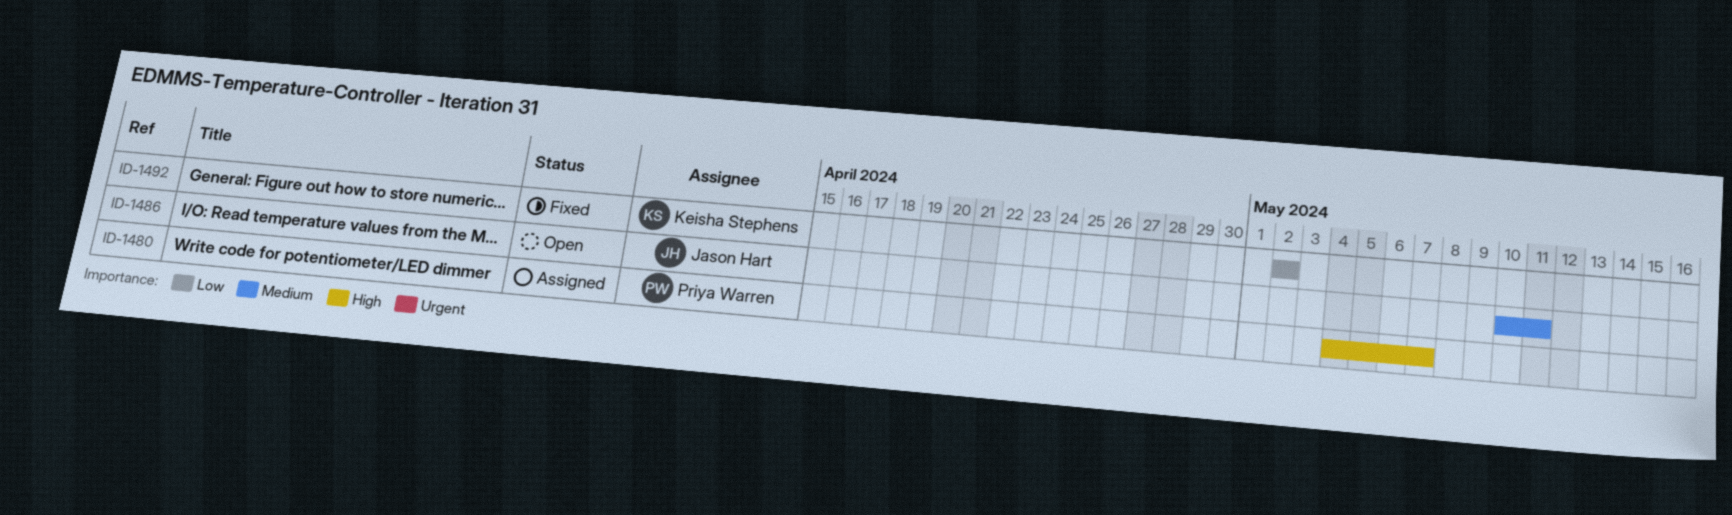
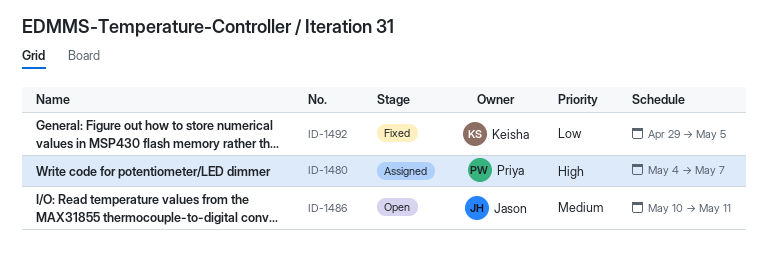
ID-1492, start: May 2 -> Apr 29
ID-1492, due: May 2 -> May 5

